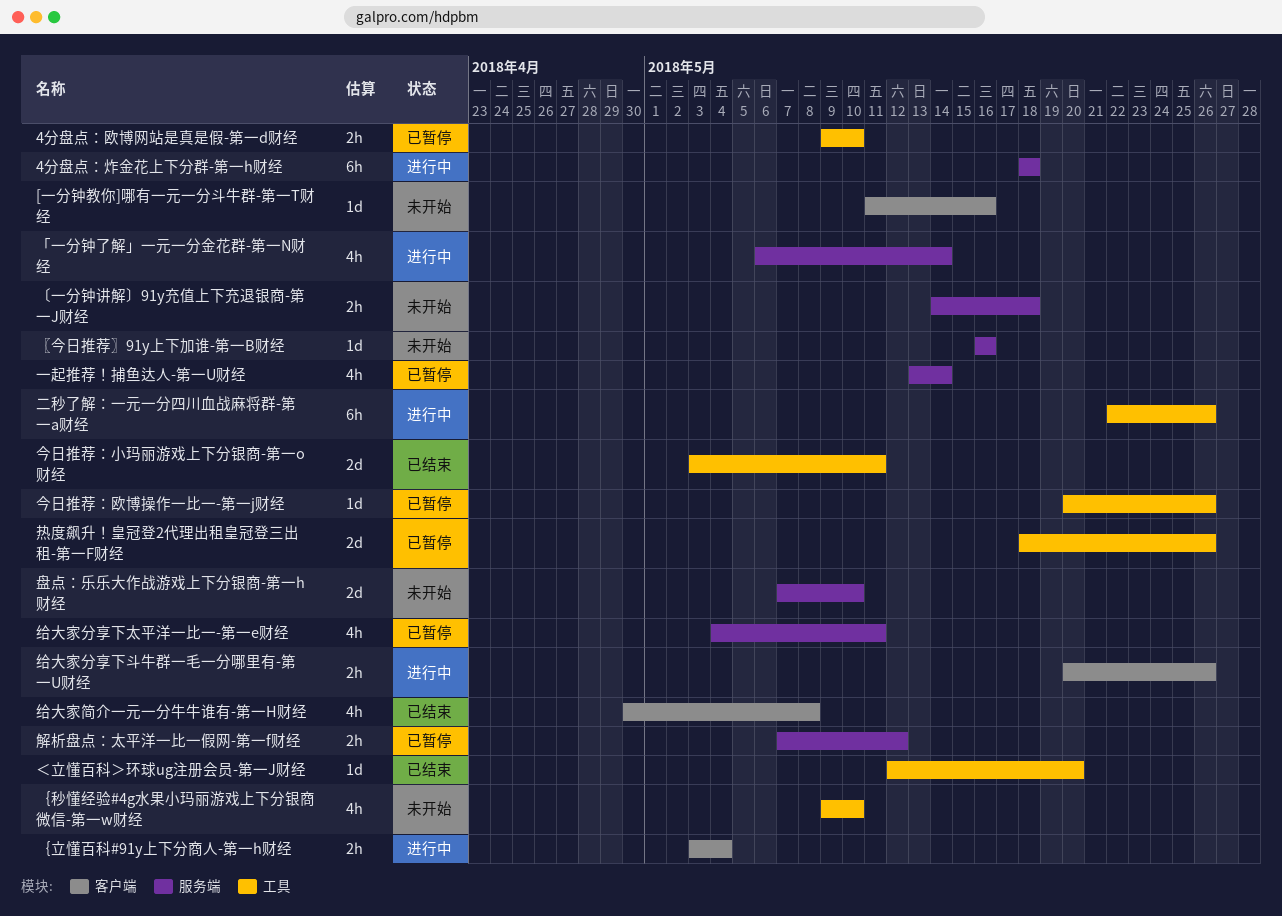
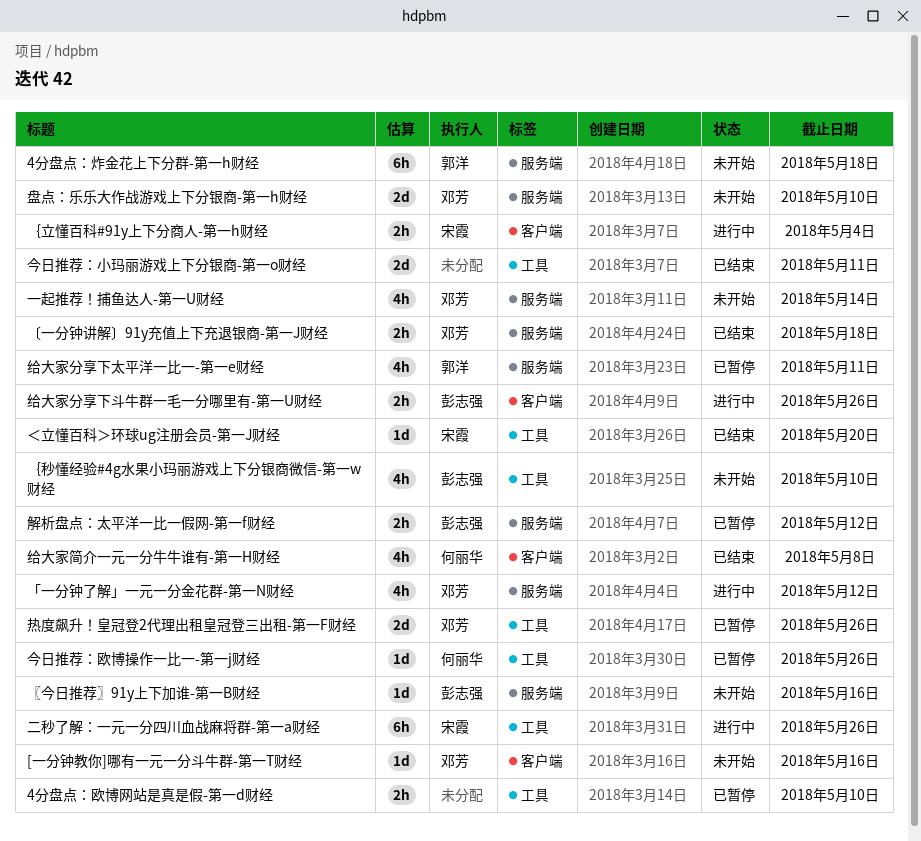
4分盘点：炸金花上下分群-第一h财经, status: 进行中 -> 未开始
「一分钟了解」一元一分金花群-第一N财经, due: May 14 -> May 12
〔一分钟讲解〕91y充值上下充退银商-第一J财经, status: 未开始 -> 已结束
一起推荐！捕鱼达人-第一U财经, status: 已暂停 -> 未开始

